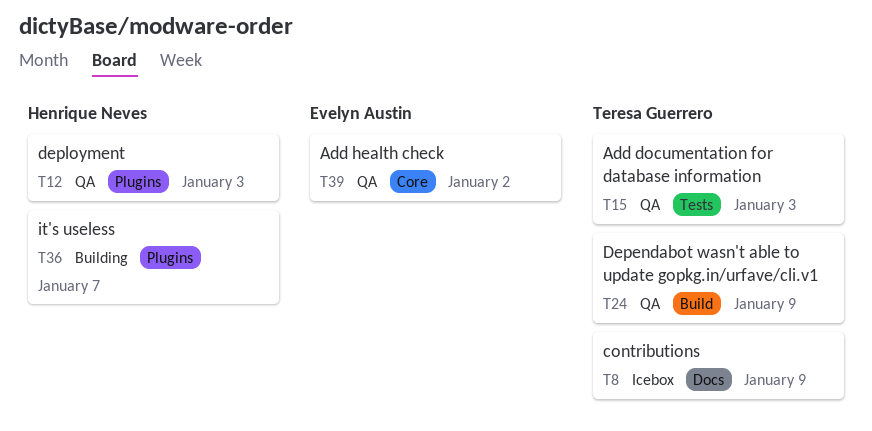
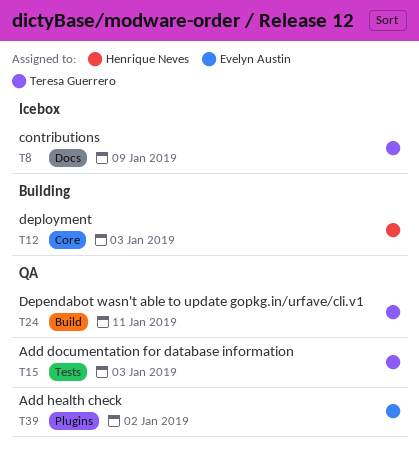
T12, status: QA -> Building
T12, label: Plugins -> Core
T24, due: Jan 9 -> Jan 11
T36: present -> none
T39, label: Core -> Plugins

